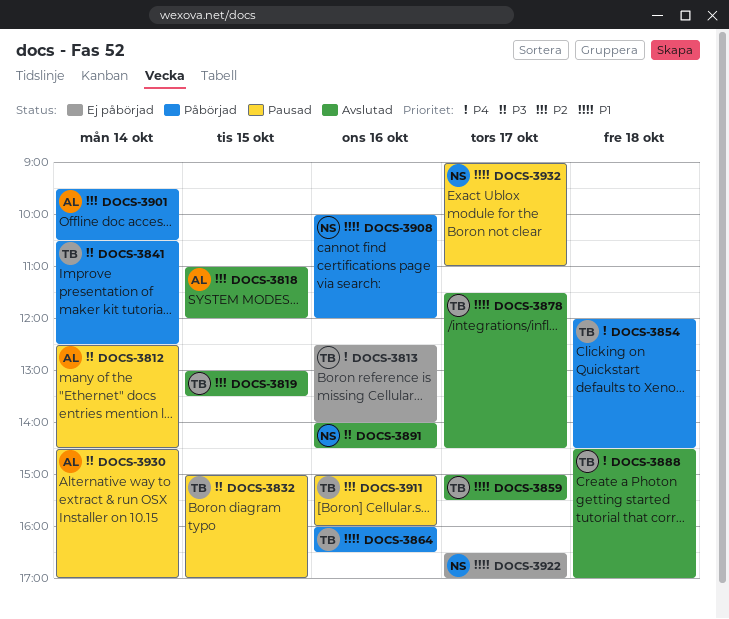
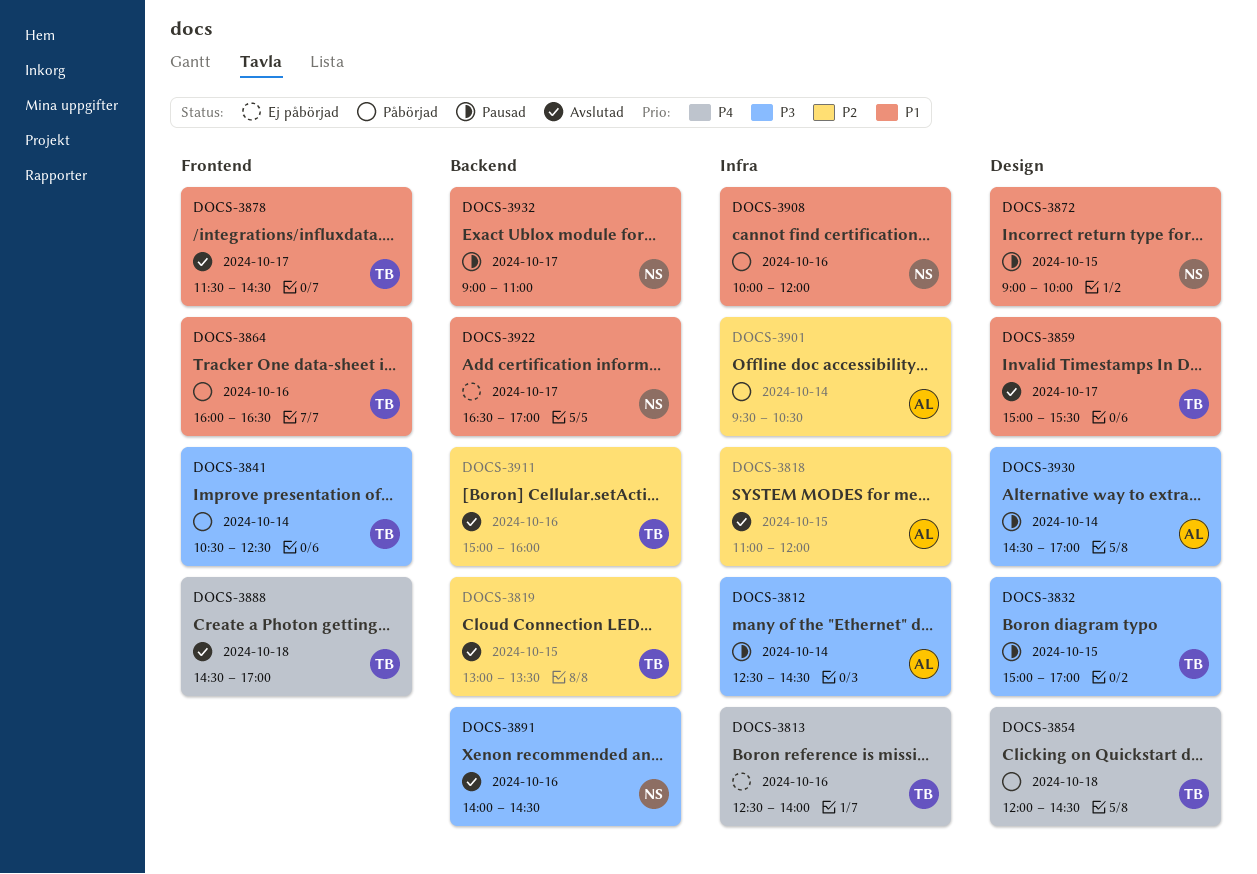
DOCS-3872: none -> present
DOCS-3911, status: Pausad -> Avslutad

